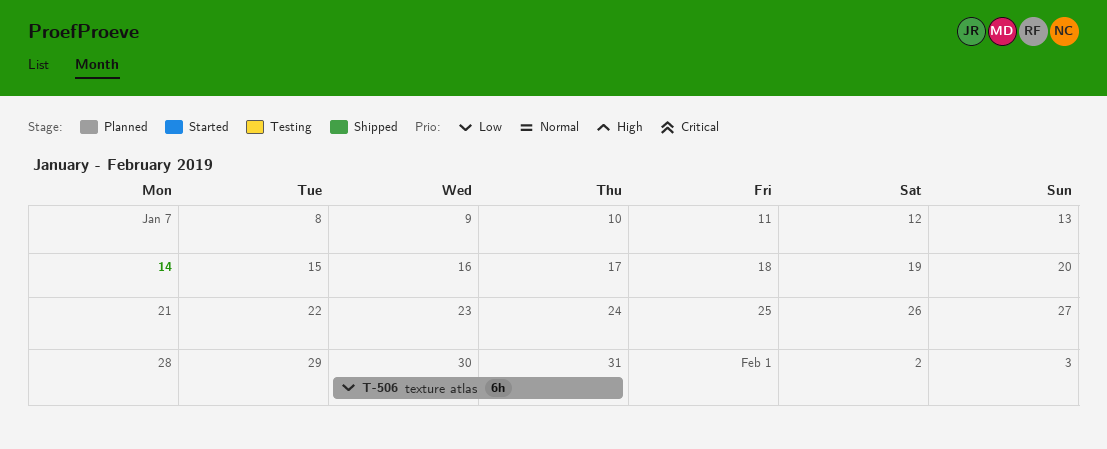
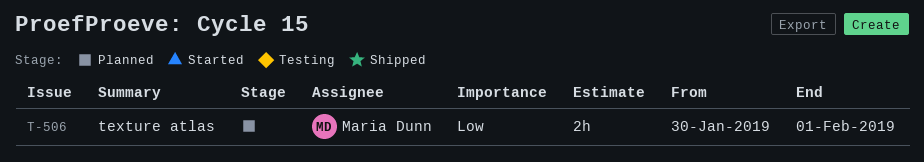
T-506, estimate: 6h -> 2h
T-506, due: Jan 31 -> Feb 1

